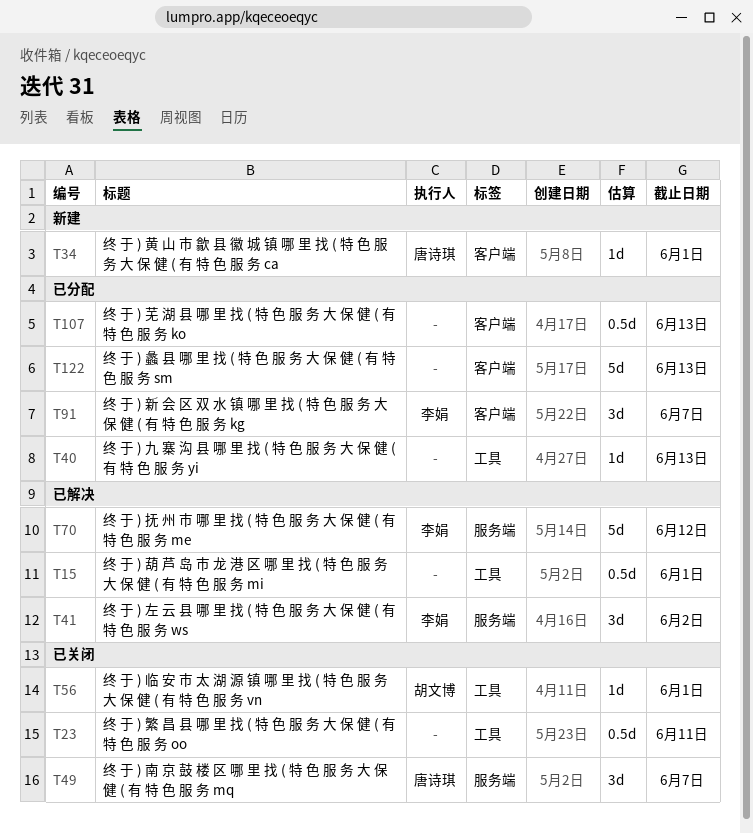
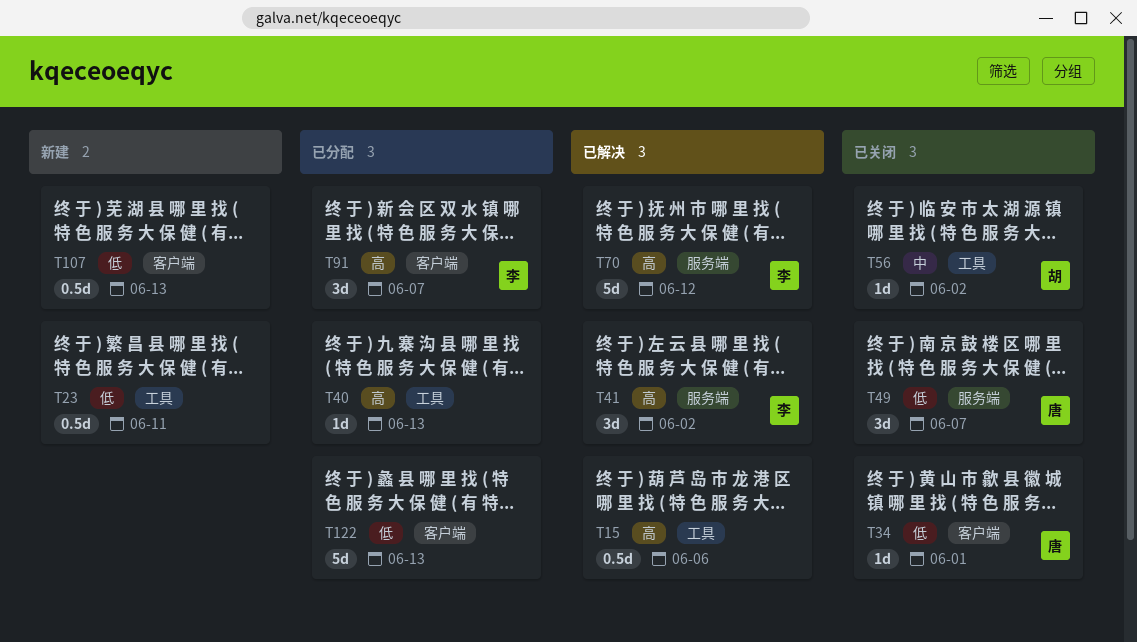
T15, due: Jun 1 -> Jun 6
T23, status: 已关闭 -> 新建
T34, status: 新建 -> 已关闭
T56, due: Jun 1 -> Jun 2
T107, status: 已分配 -> 新建

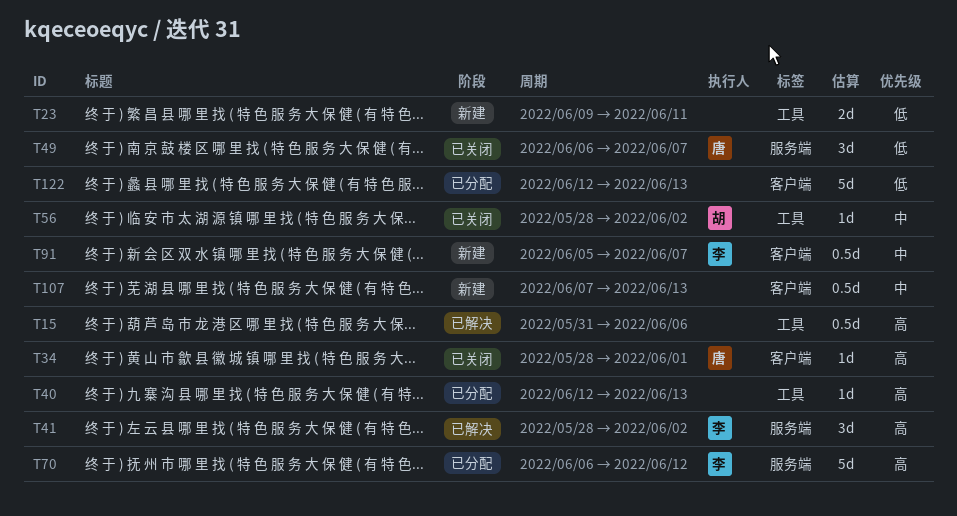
T23, estimate: 0.5d -> 2d
T34, priority: 低 -> 高
T70, status: 已解决 -> 已分配
T91, status: 已分配 -> 新建
T91, priority: 高 -> 中
T91, estimate: 3d -> 0.5d
T107, priority: 低 -> 中

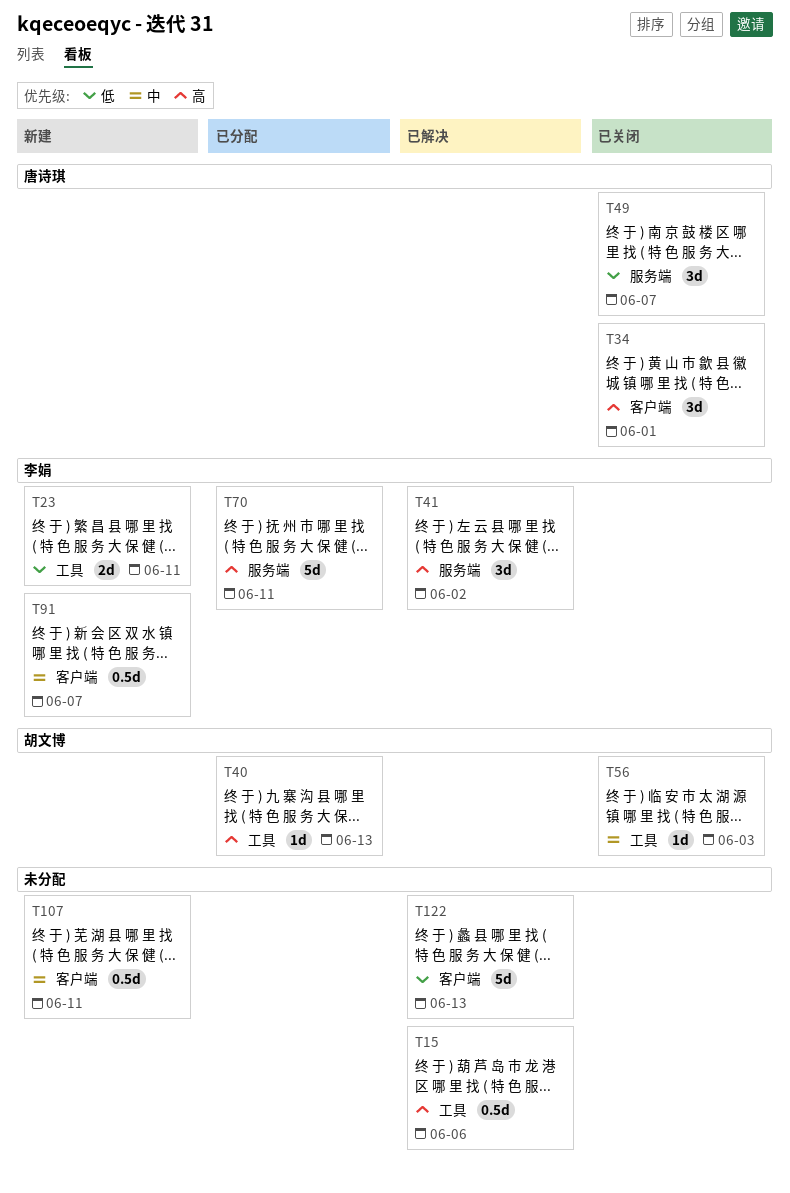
T23, owner: none -> 李娟
T34, estimate: 1d -> 3d
T40, owner: none -> 胡文博
T56, due: Jun 2 -> Jun 3
T70, due: Jun 12 -> Jun 11
T107, due: Jun 13 -> Jun 11
T122, status: 已分配 -> 已解决

